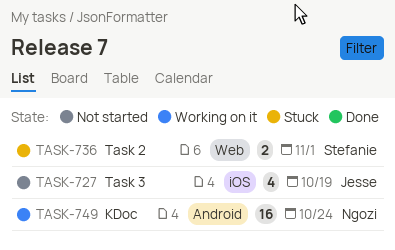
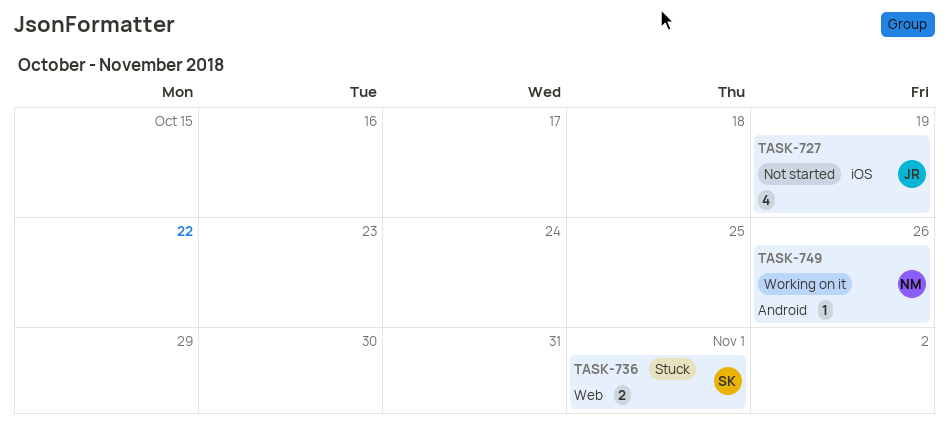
TASK-749, estimate: 16 -> 1
TASK-749, due: Oct 24 -> Oct 26

